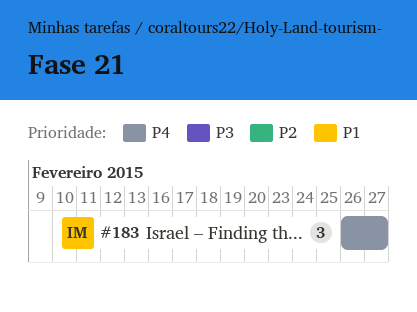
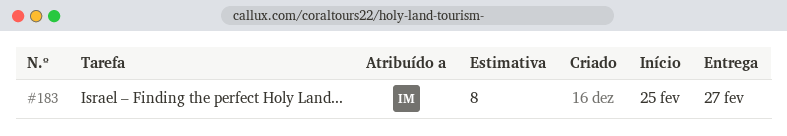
#183, estimate: 3 -> 8
#183, start: Feb 26 -> Feb 25

